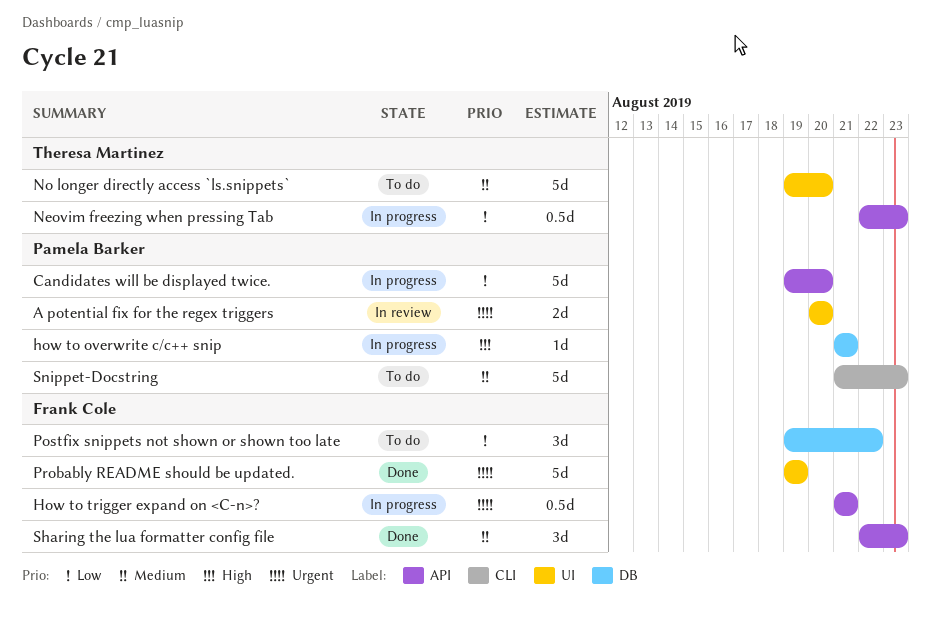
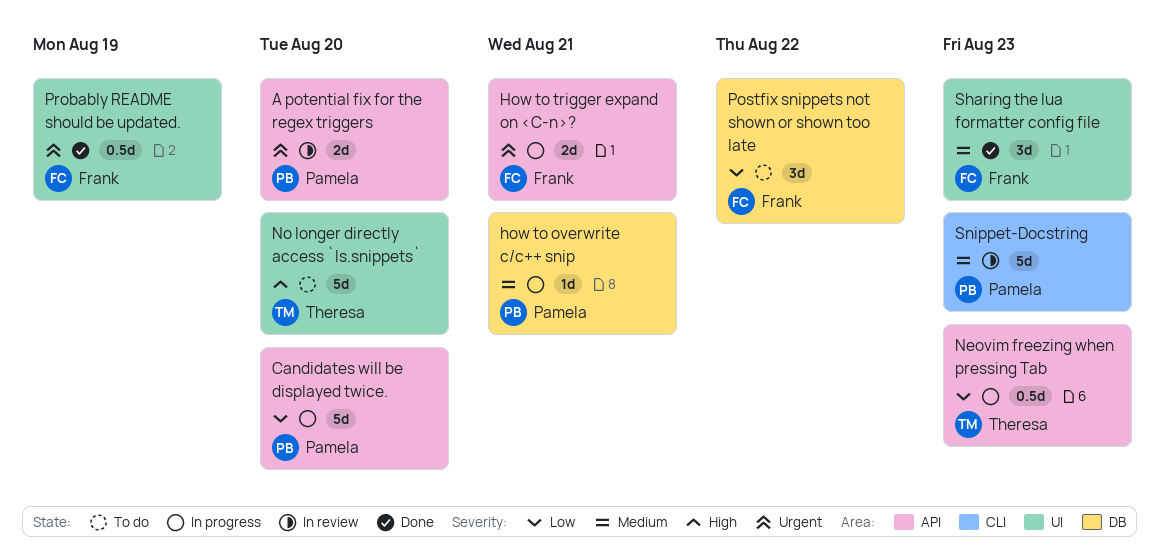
A potential fix for the regex triggers, label: UI -> API
how to overwrite c/c++ snip, priority: High -> Medium
How to trigger expand on <C-n>?, estimate: 0.5d -> 2d
No longer directly access `ls.snippets`, priority: Medium -> High
Probably README should be updated., estimate: 5d -> 0.5d
Sharing the lua formatter config file, label: API -> UI
Snippet-Docstring, status: To do -> In review

